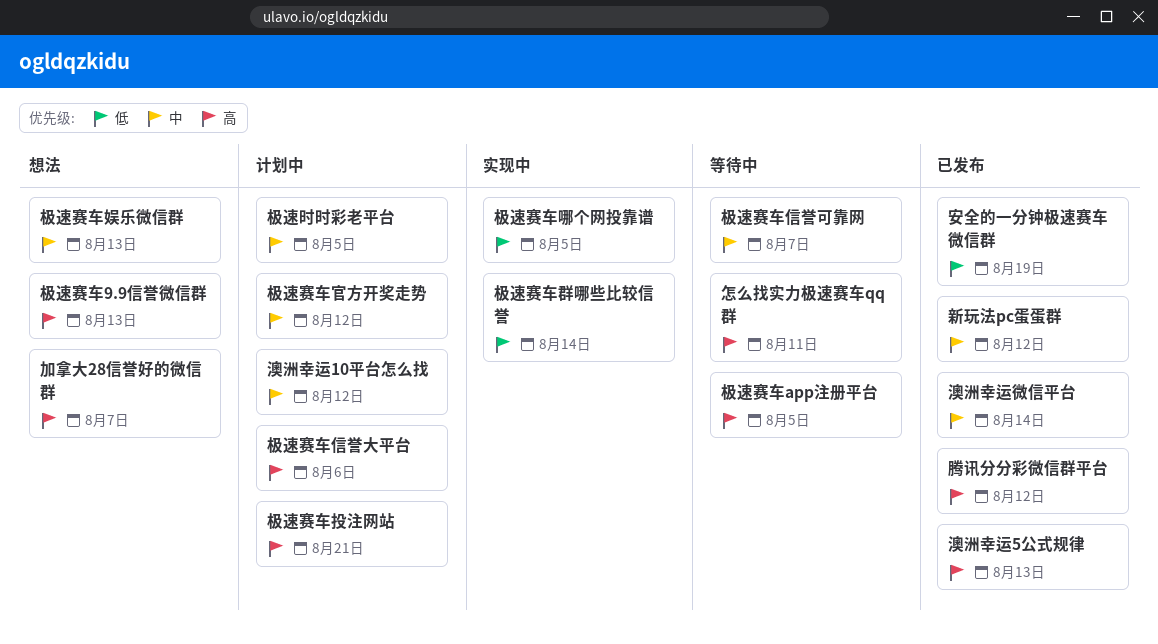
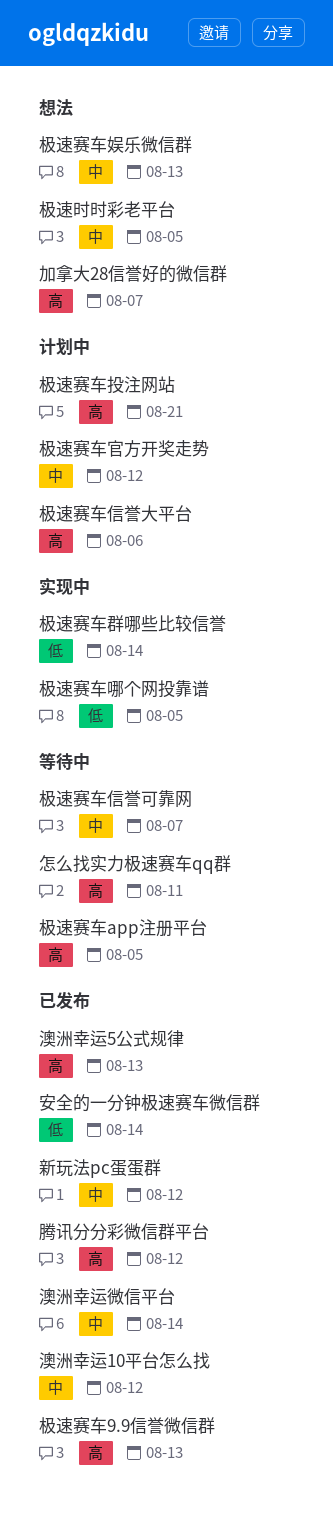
安全的一分钟极速赛车微信群, due: Aug 19 -> Aug 14
极速时时彩老平台, status: 计划中 -> 想法
极速赛车9.9信誉微信群, status: 想法 -> 已发布
澳洲幸运10平台怎么找, status: 计划中 -> 已发布

